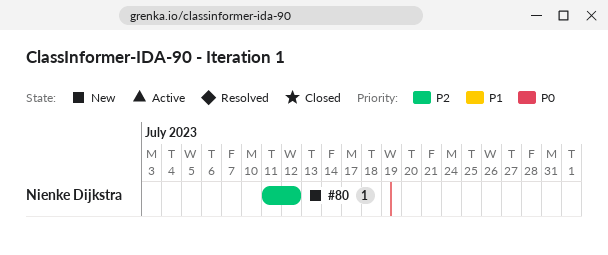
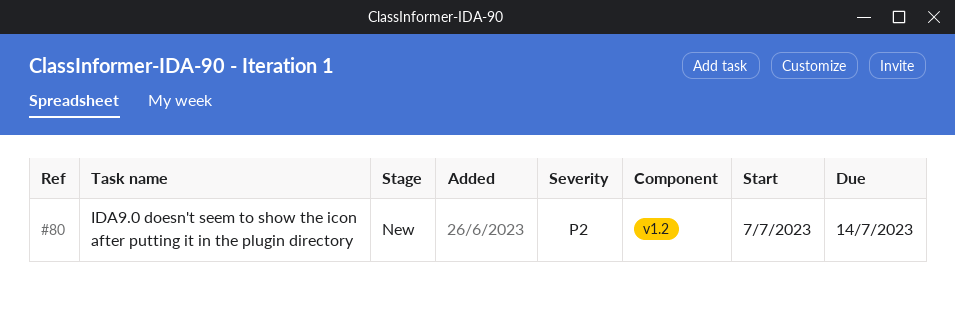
#80, start: Jul 11 -> Jul 7
#80, due: Jul 12 -> Jul 14

